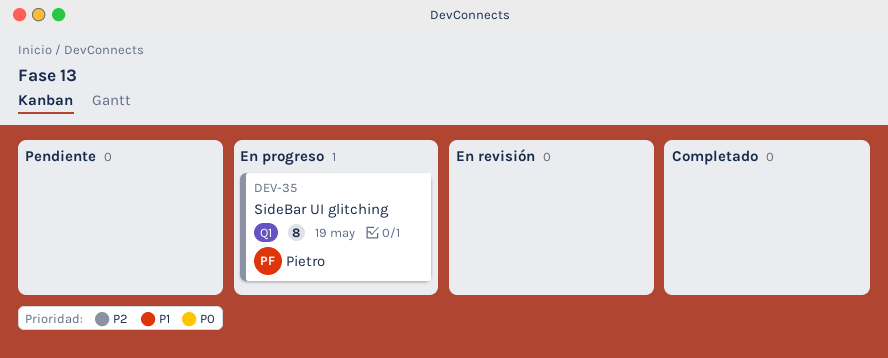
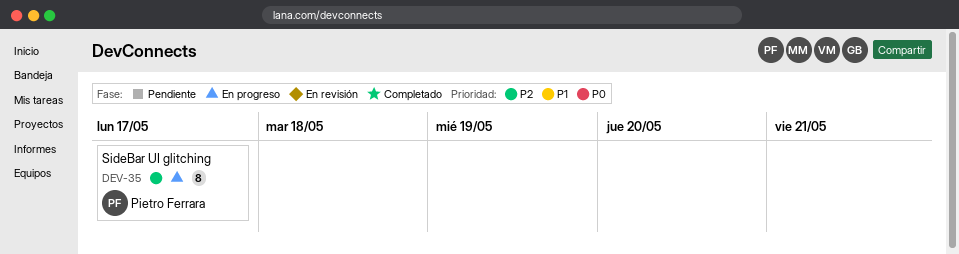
DEV-35, due: May 19 -> May 17

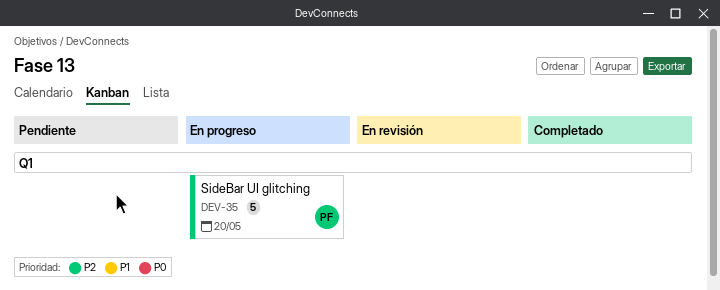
DEV-35, estimate: 8 -> 5
DEV-35, due: May 17 -> May 20

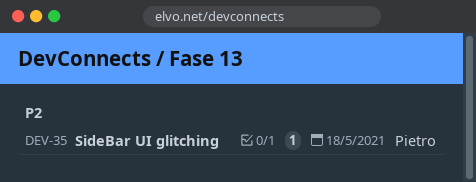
DEV-35, estimate: 5 -> 1
DEV-35, due: May 20 -> May 18

